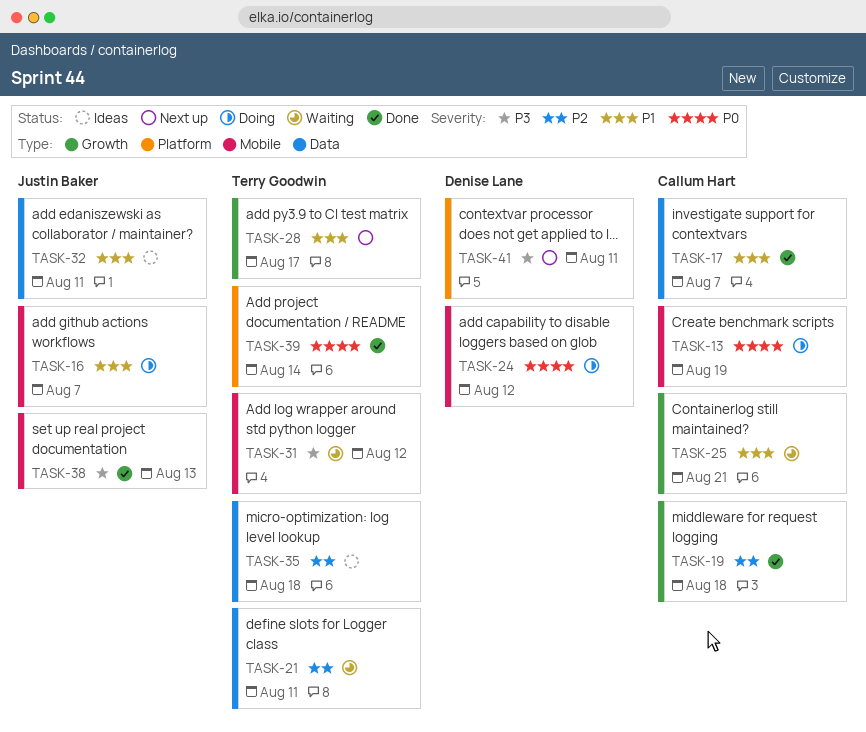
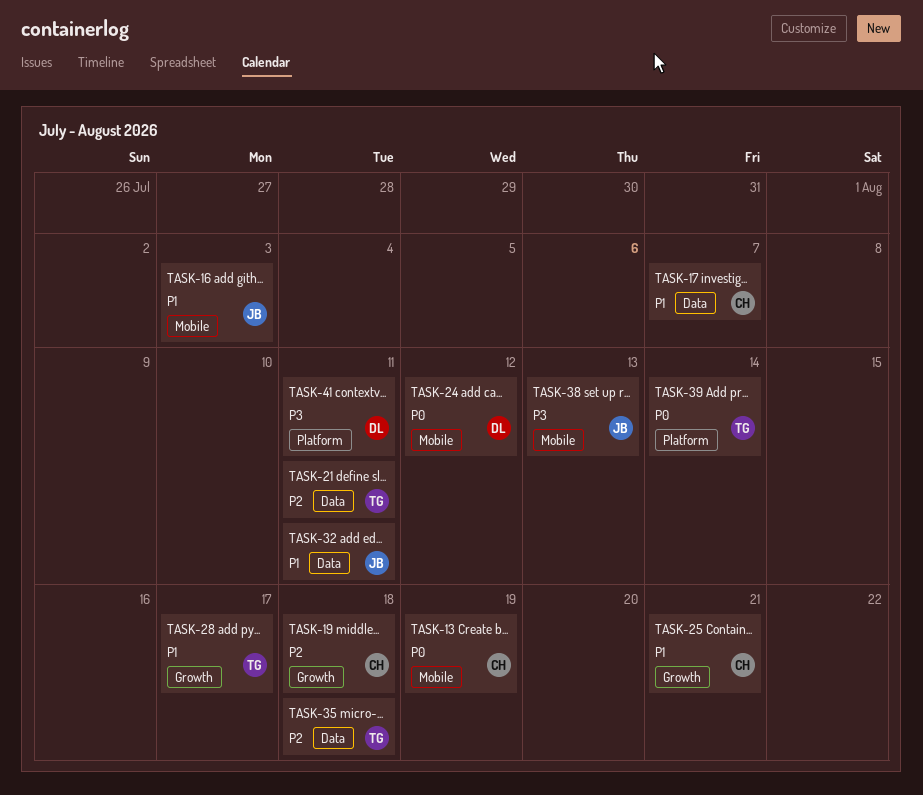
TASK-16, due: Aug 7 -> Aug 3
TASK-31: present -> none

